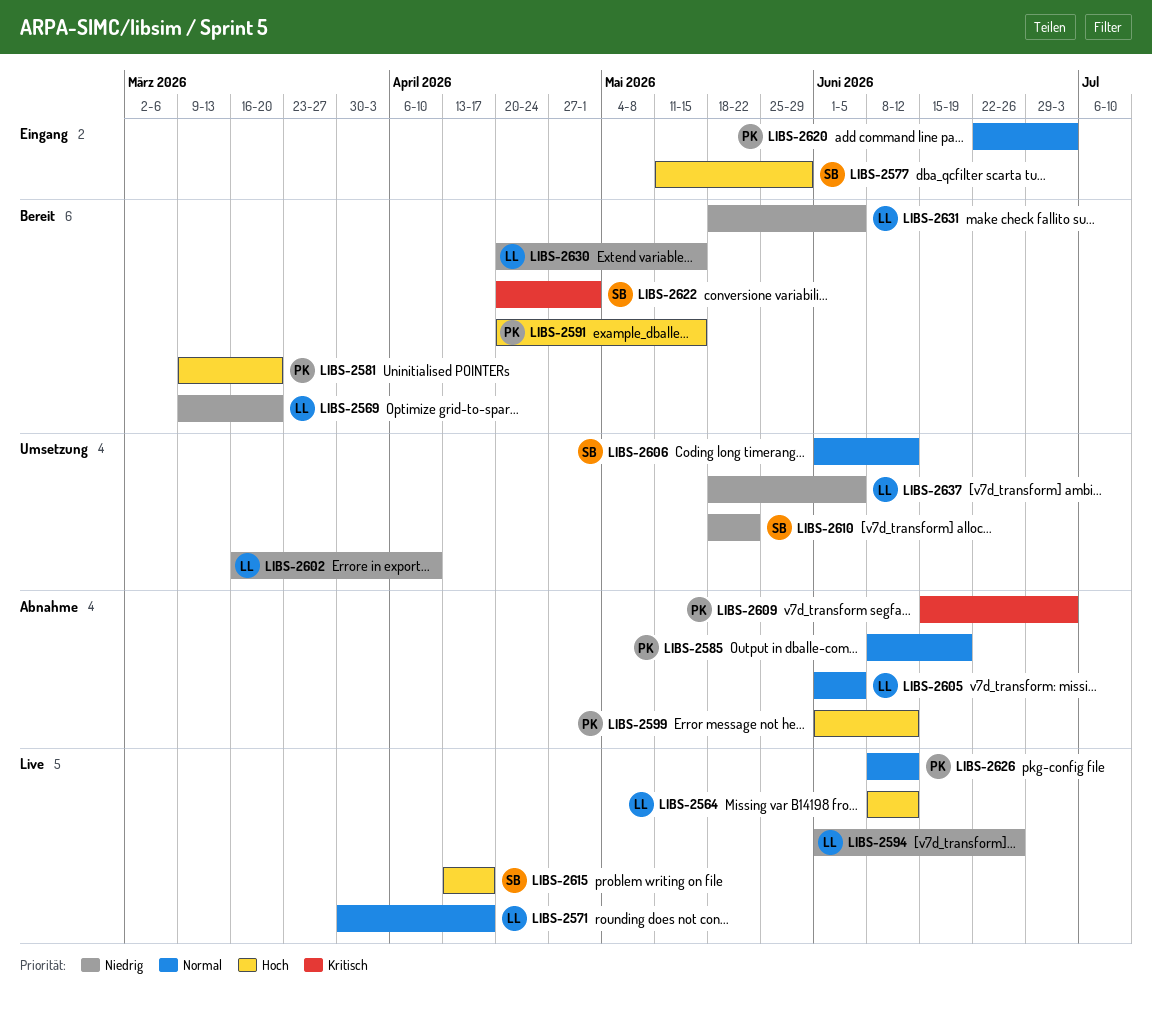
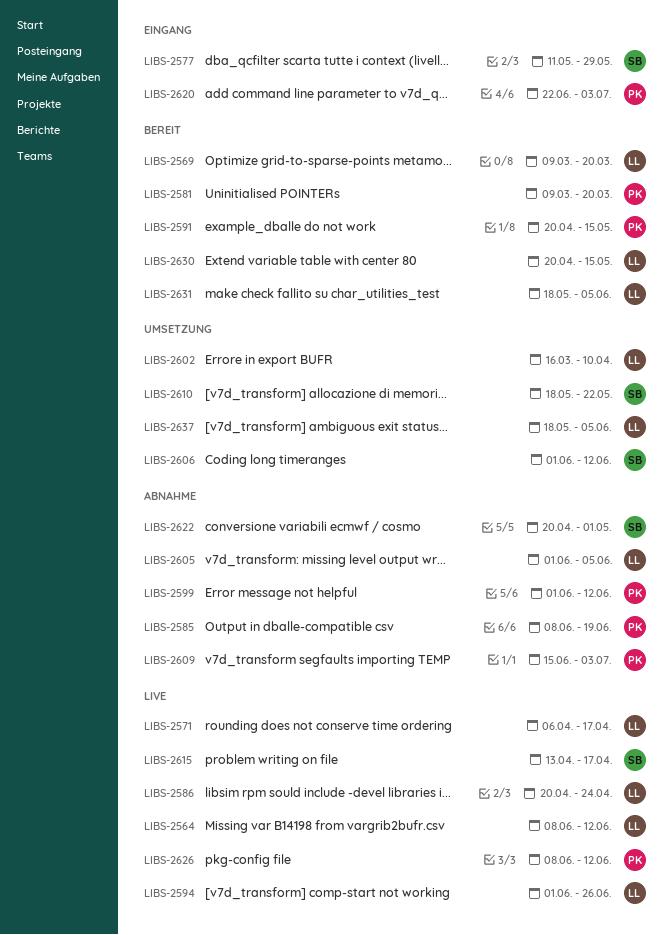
LIBS-2571, start: Mar 30 -> Apr 6
LIBS-2586: none -> present
LIBS-2622, status: Bereit -> Abnahme

